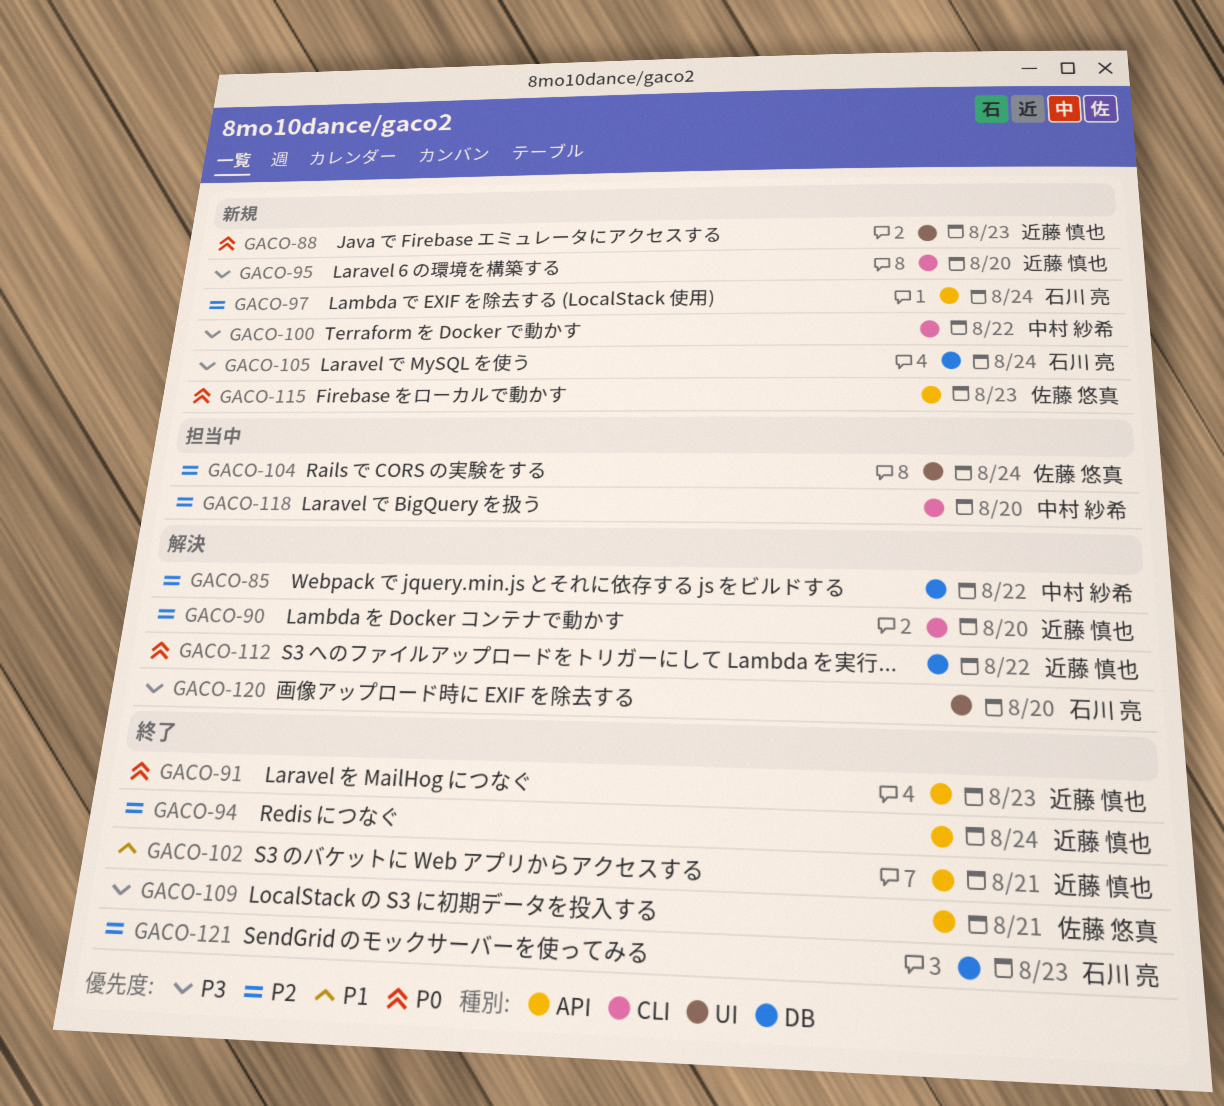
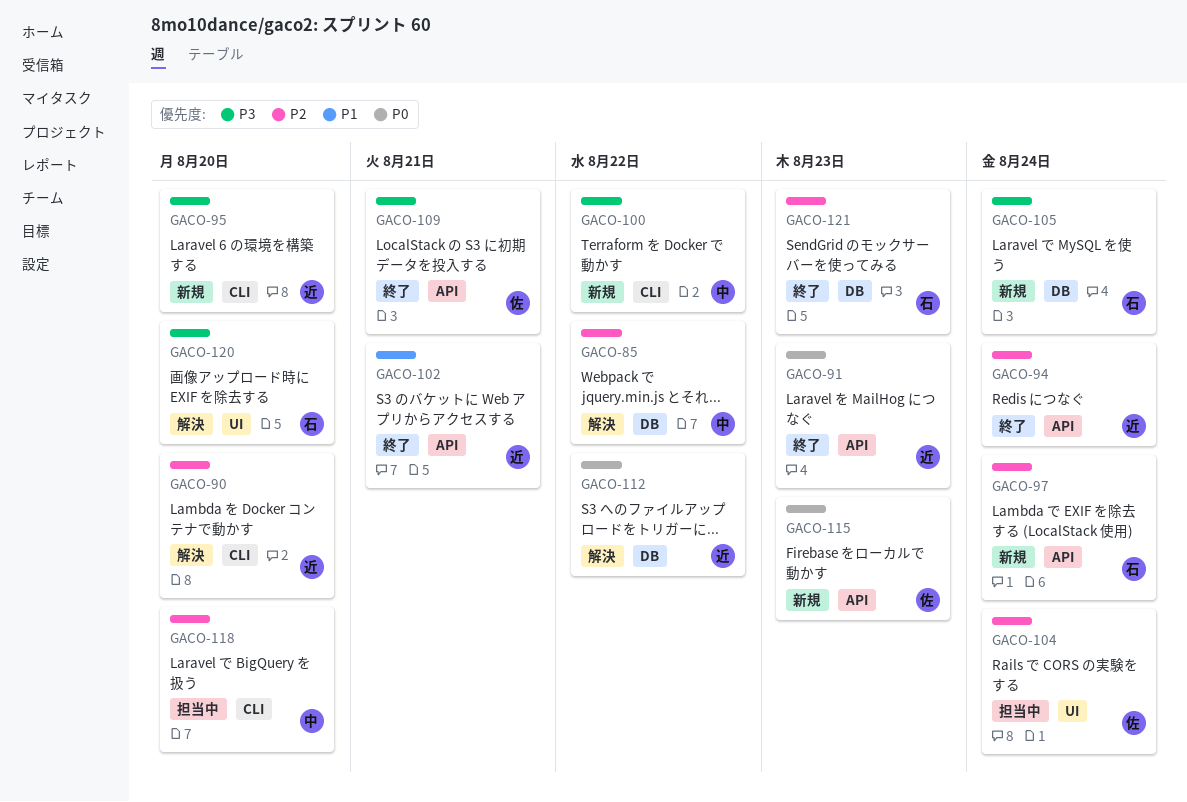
GACO-88: present -> none

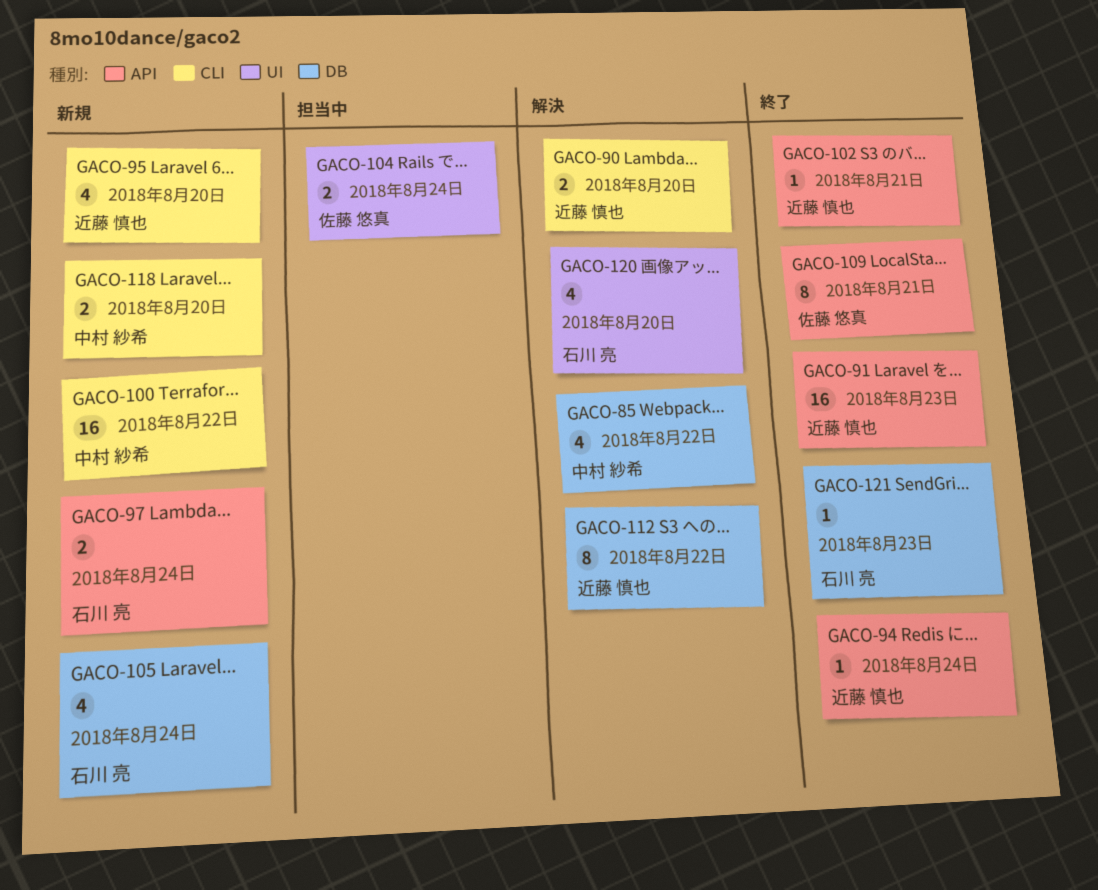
GACO-115: present -> none
GACO-118, status: 担当中 -> 新規

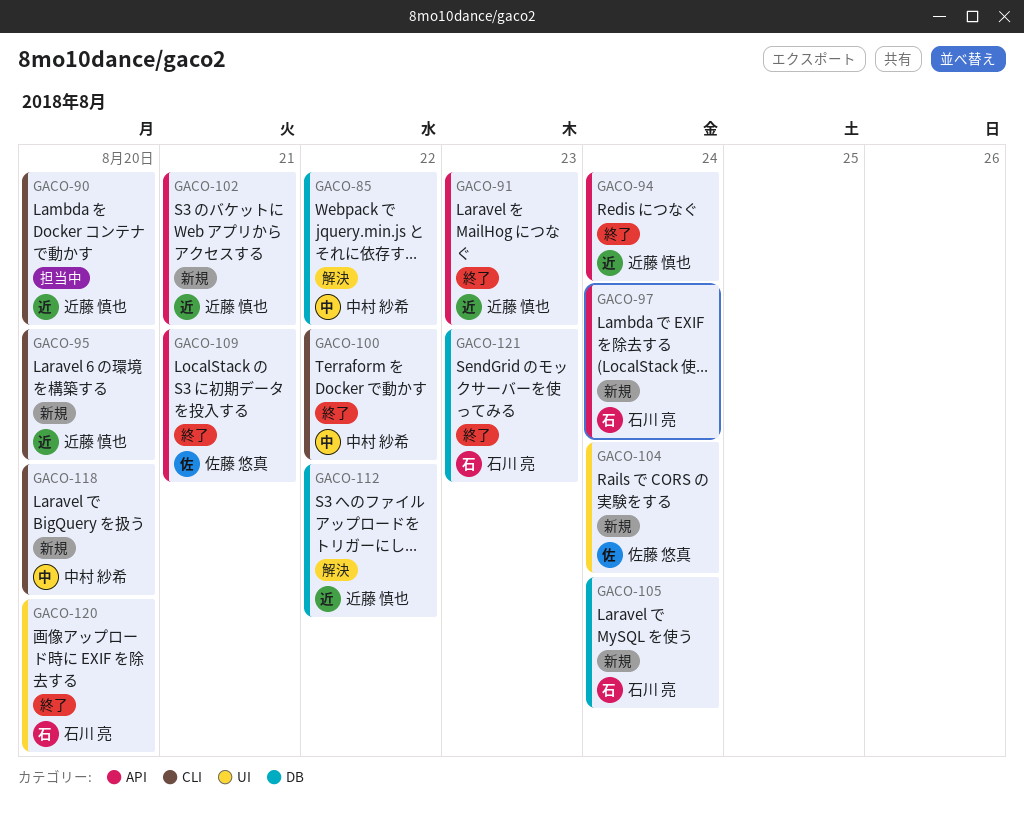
GACO-90, status: 解決 -> 担当中
GACO-100, status: 新規 -> 終了
GACO-102, status: 終了 -> 新規
GACO-104, status: 担当中 -> 新規
GACO-120, status: 解決 -> 終了

